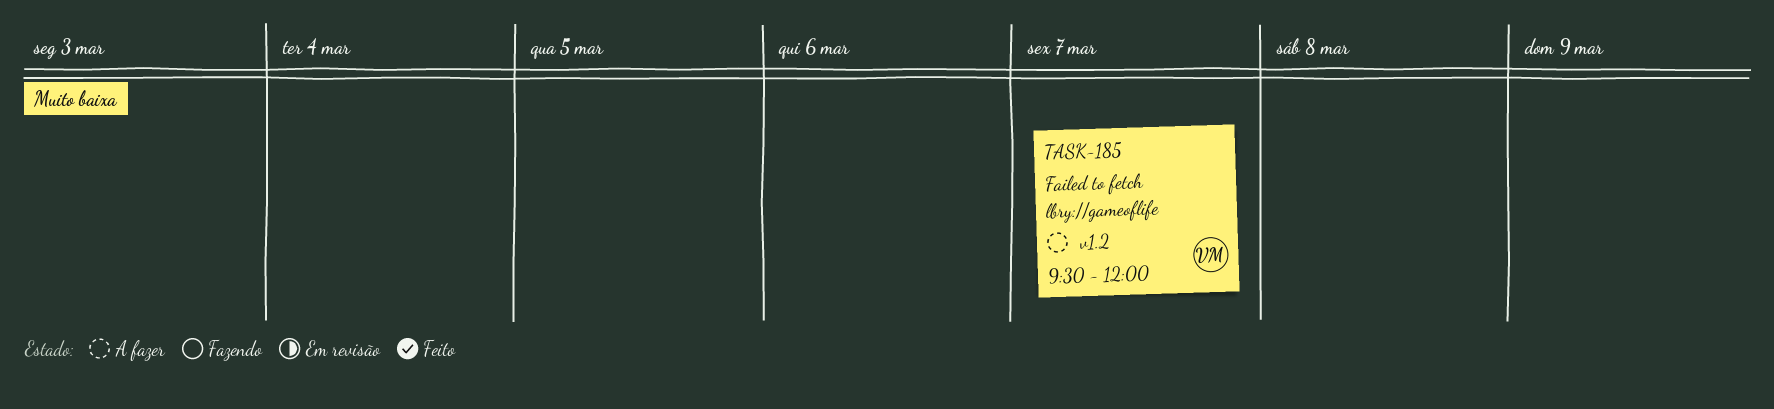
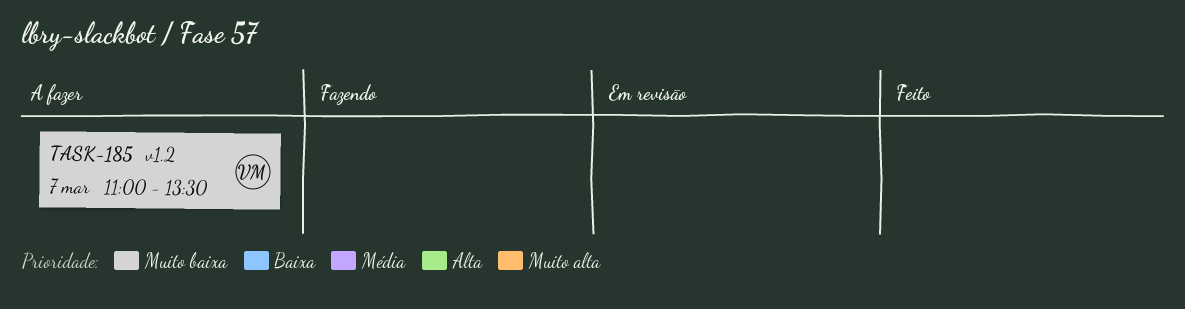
TASK-185, begins: 09:30 -> 11:00
TASK-185, ends: 12:00 -> 13:30

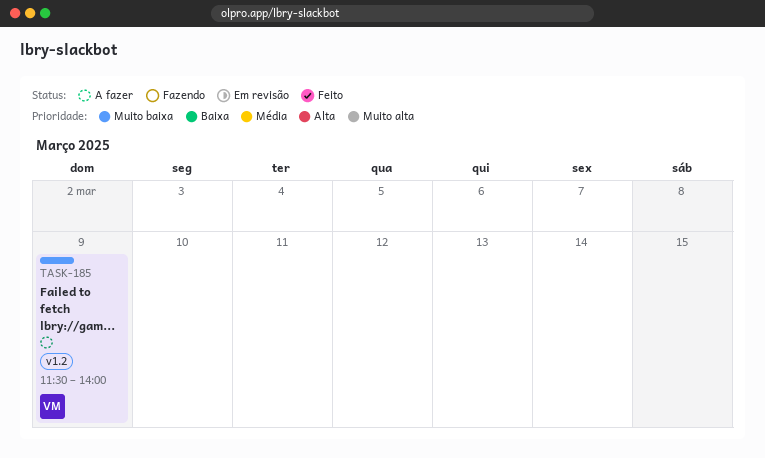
TASK-185, day: Mar 7 -> Mar 9
TASK-185, begins: 11:00 -> 11:30
TASK-185, ends: 13:30 -> 14:00

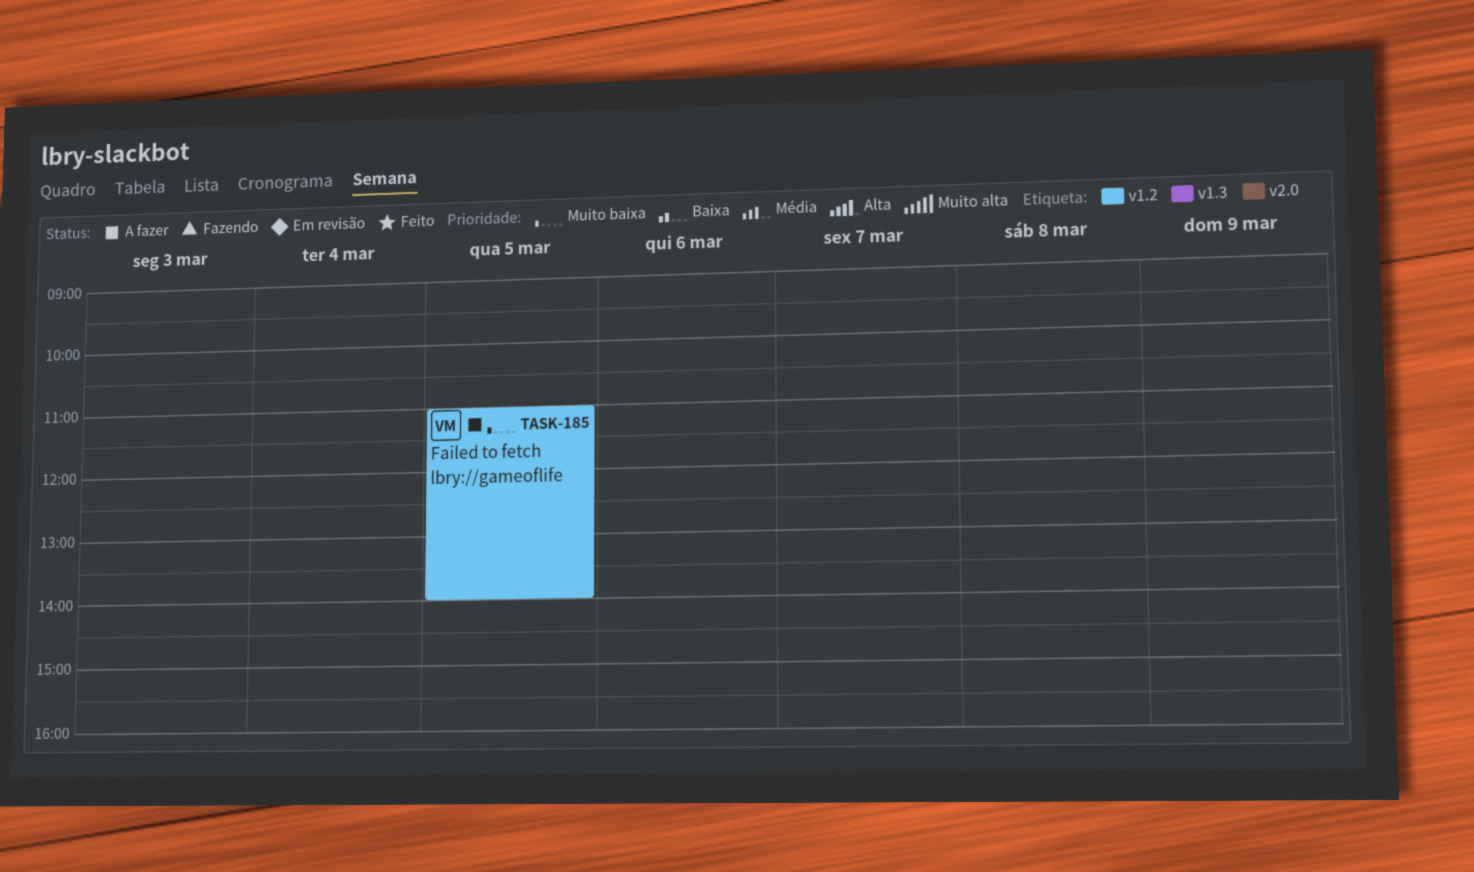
TASK-185, day: Mar 9 -> Mar 5
TASK-185, begins: 11:30 -> 11:00

